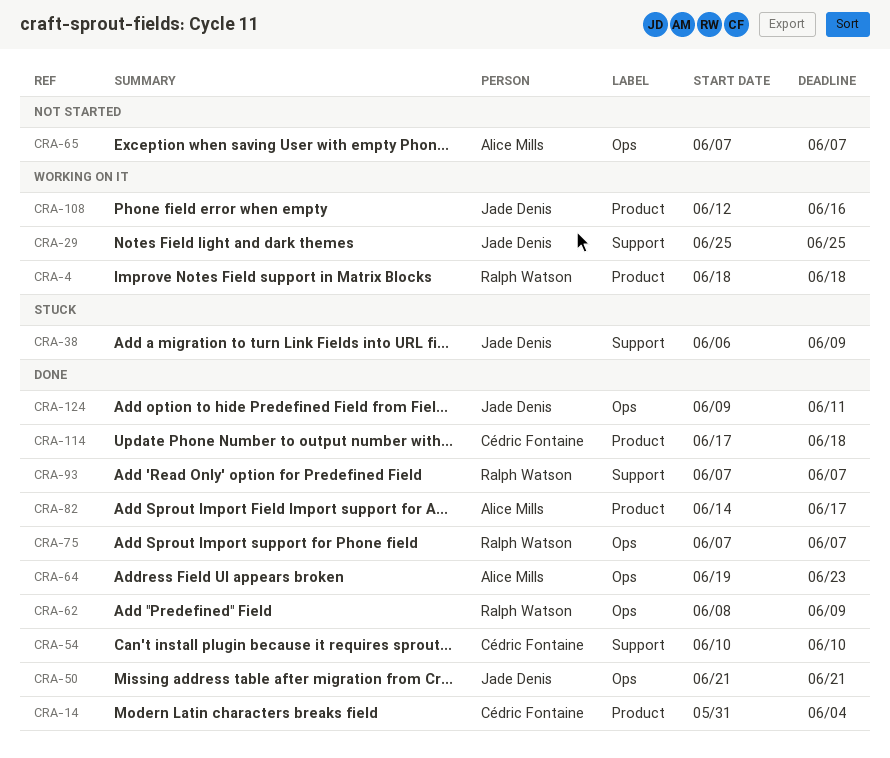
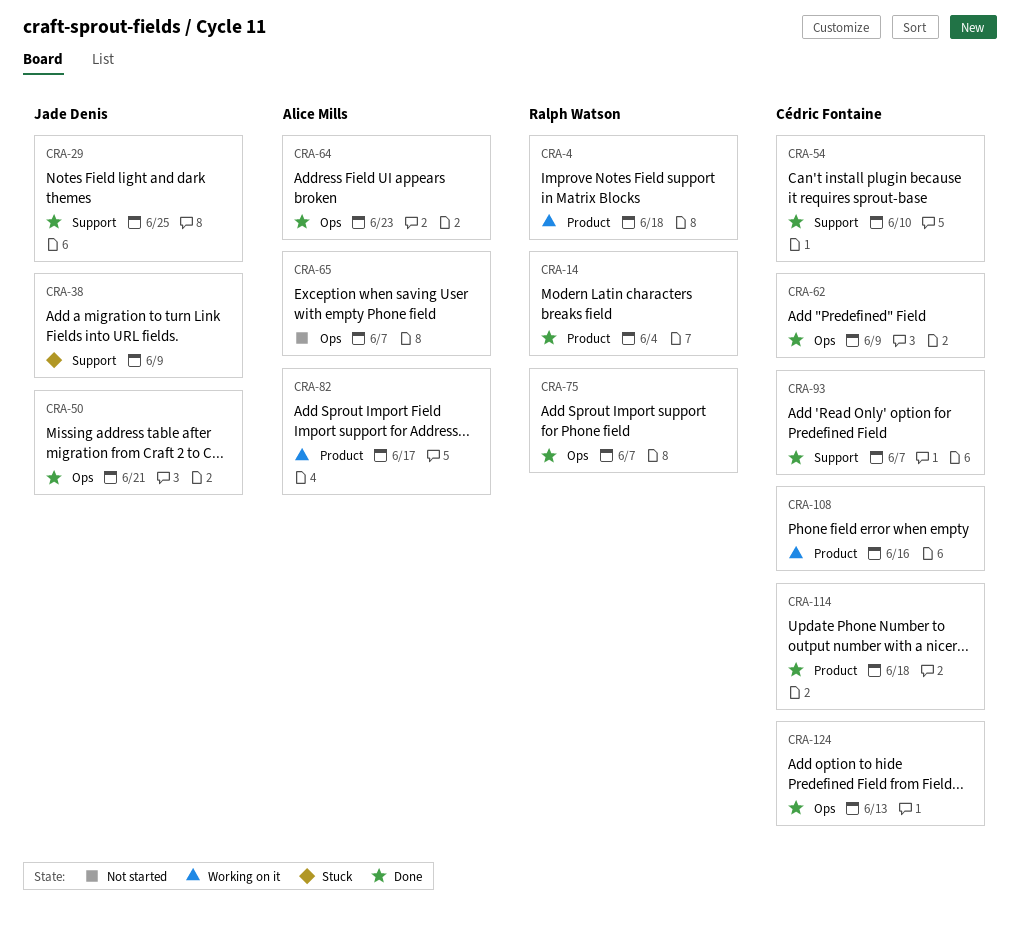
CRA-14, owner: Cédric Fontaine -> Ralph Watson
CRA-29, status: Working on it -> Done
CRA-62, owner: Ralph Watson -> Cédric Fontaine
CRA-82, status: Done -> Working on it
CRA-93, owner: Ralph Watson -> Cédric Fontaine
CRA-108, owner: Jade Denis -> Cédric Fontaine
CRA-124, owner: Jade Denis -> Cédric Fontaine
CRA-124, due: Jun 11 -> Jun 13

